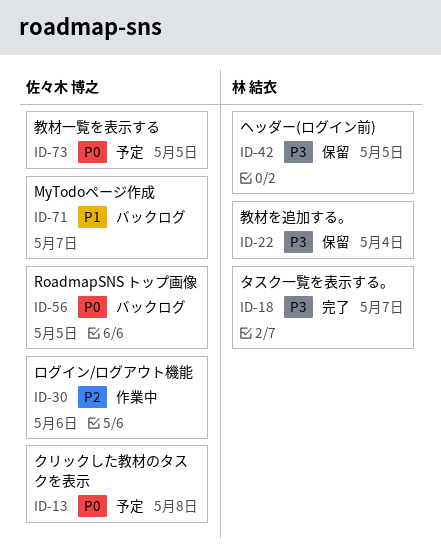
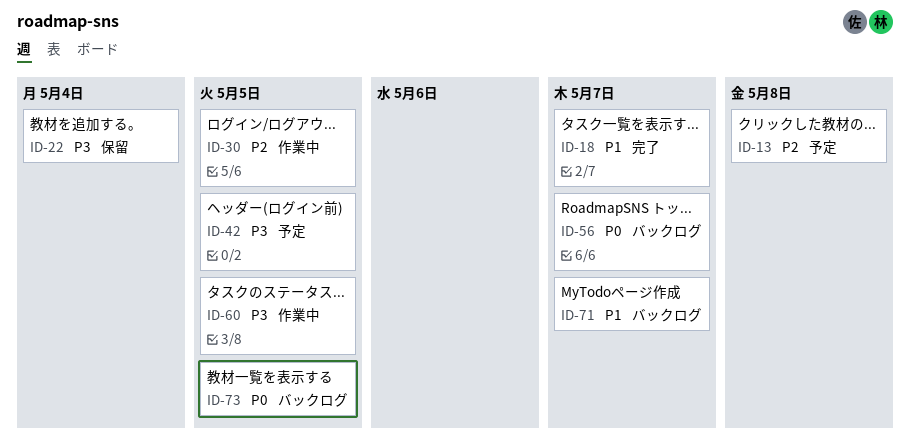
ID-13, priority: P0 -> P2
ID-18, priority: P3 -> P1
ID-30, due: May 6 -> May 5
ID-42, status: 保留 -> 予定
ID-56, due: May 5 -> May 7
ID-60: none -> present
ID-73, status: 予定 -> バックログ

